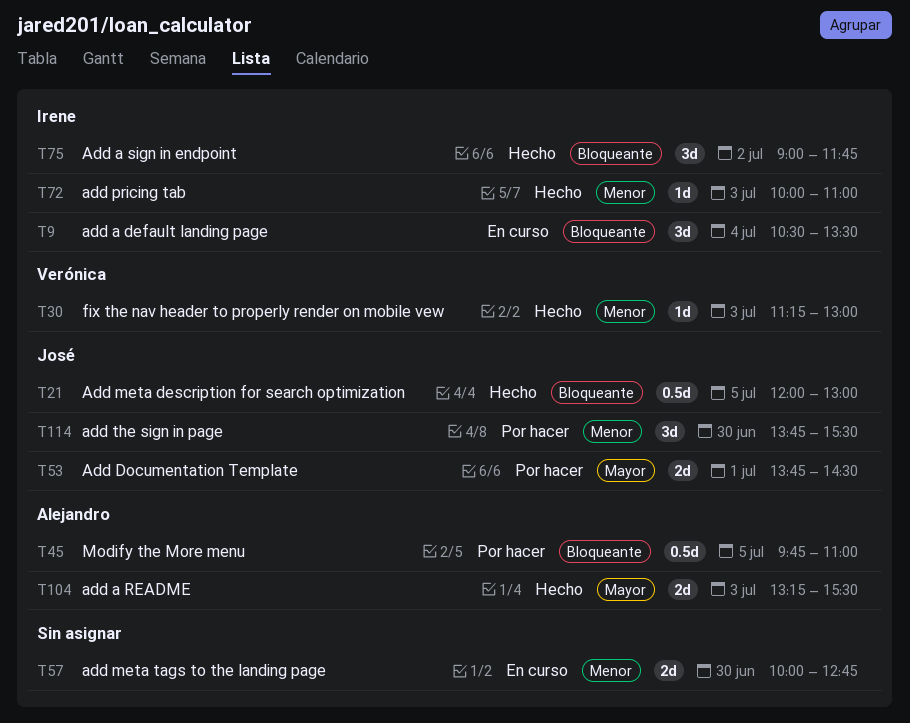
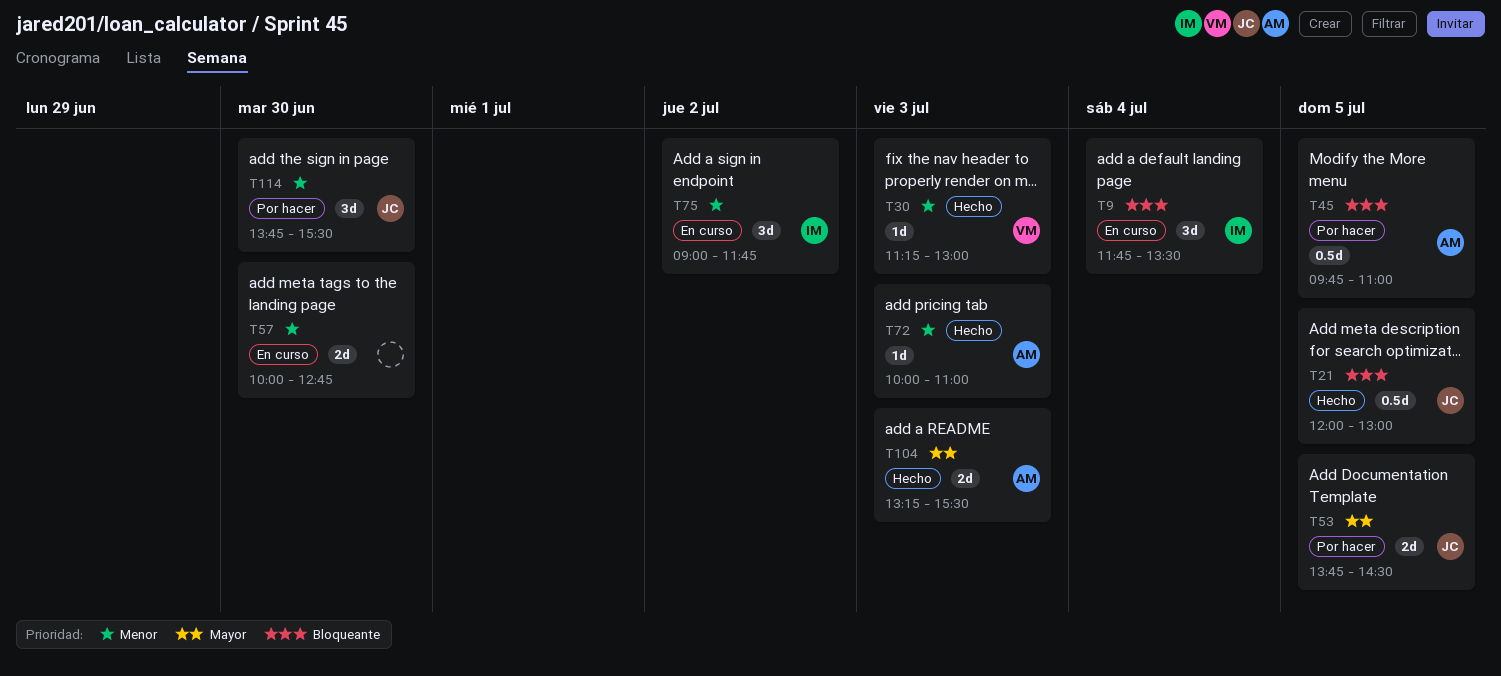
T9, begins: 10:30 -> 11:45
T53, day: Jul 1 -> Jul 5
T72, owner: Irene -> Alejandro
T75, status: Hecho -> En curso
T75, priority: Bloqueante -> Menor

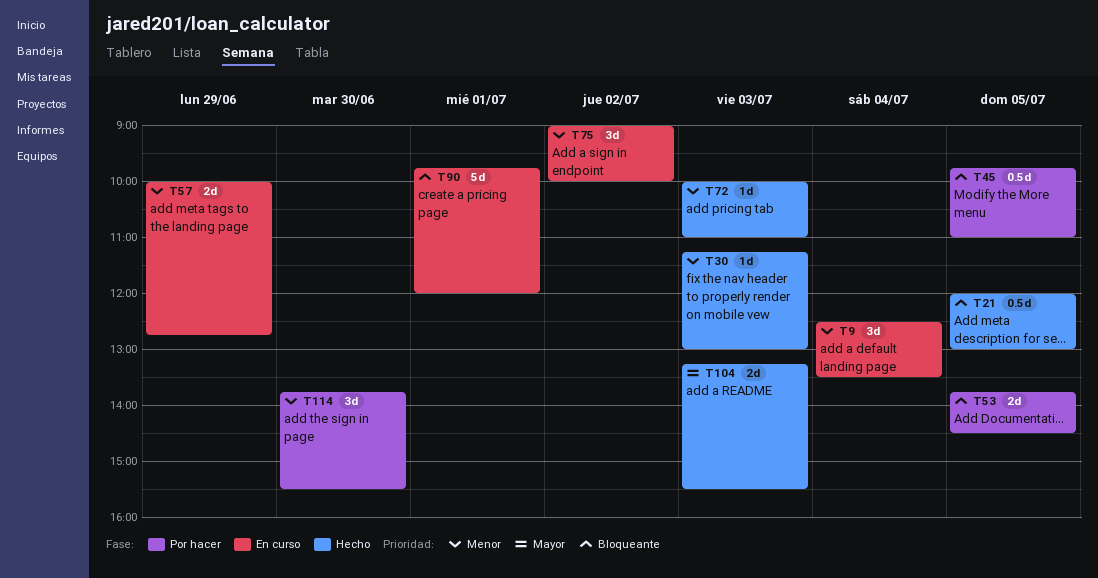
T9, priority: Bloqueante -> Menor
T9, begins: 11:45 -> 12:30
T53, priority: Mayor -> Bloqueante
T57, day: Jun 30 -> Jun 29
T75, ends: 11:45 -> 10:00
T90: none -> present

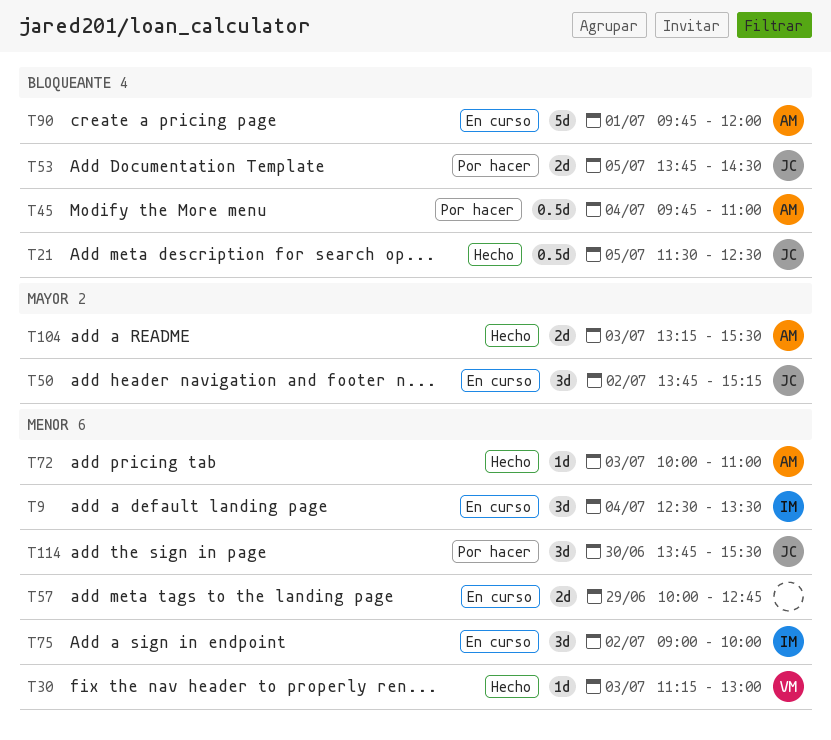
T21, begins: 12:00 -> 11:30
T21, ends: 13:00 -> 12:30
T45, day: Jul 5 -> Jul 4
T50: none -> present

